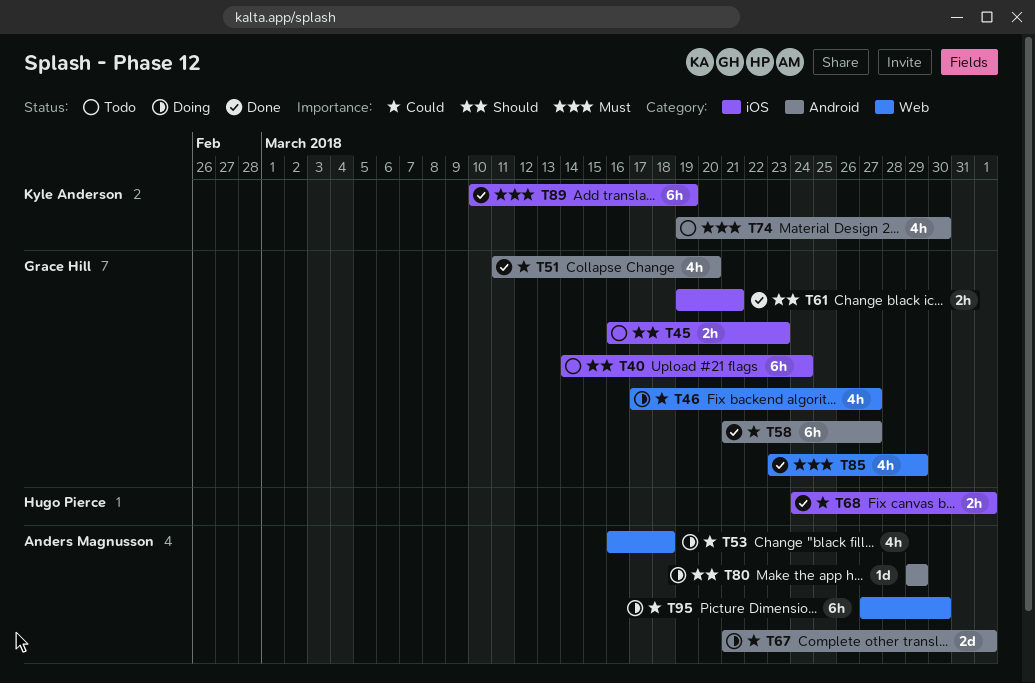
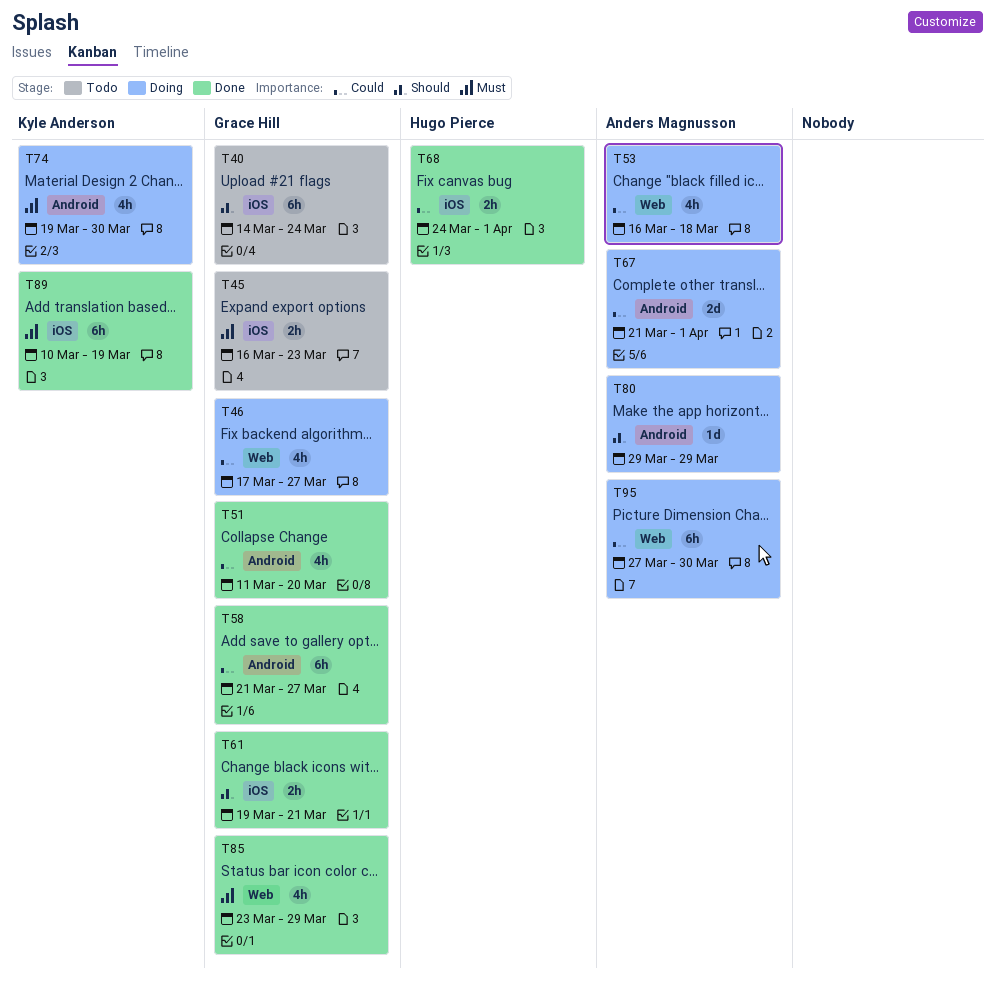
T45, priority: Should -> Must
T74, status: Todo -> Doing

